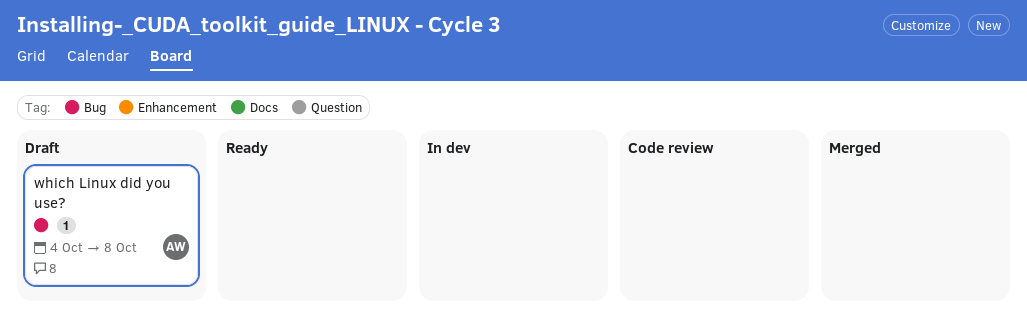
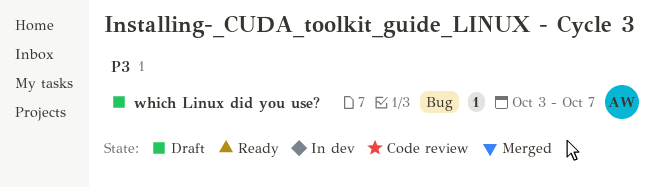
which Linux did you use?, start: Oct 4 -> Oct 3
which Linux did you use?, due: Oct 8 -> Oct 7

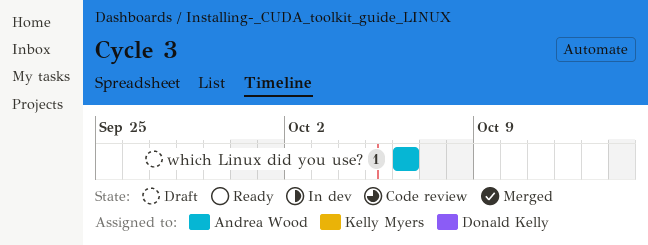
which Linux did you use?, start: Oct 3 -> Oct 6
which Linux did you use?, due: Oct 7 -> Oct 6

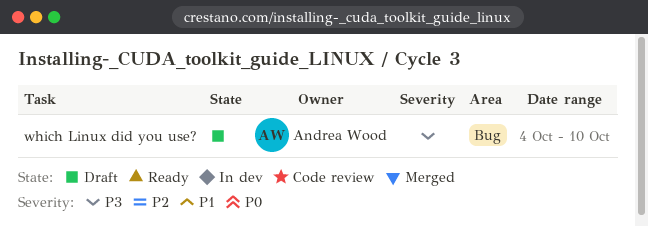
which Linux did you use?, start: Oct 6 -> Oct 4
which Linux did you use?, due: Oct 6 -> Oct 10

